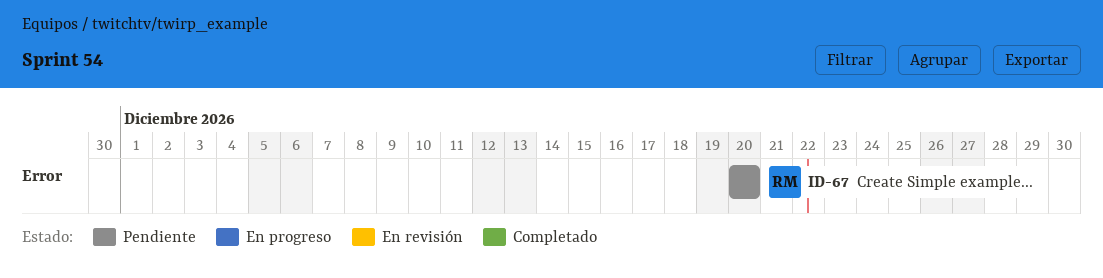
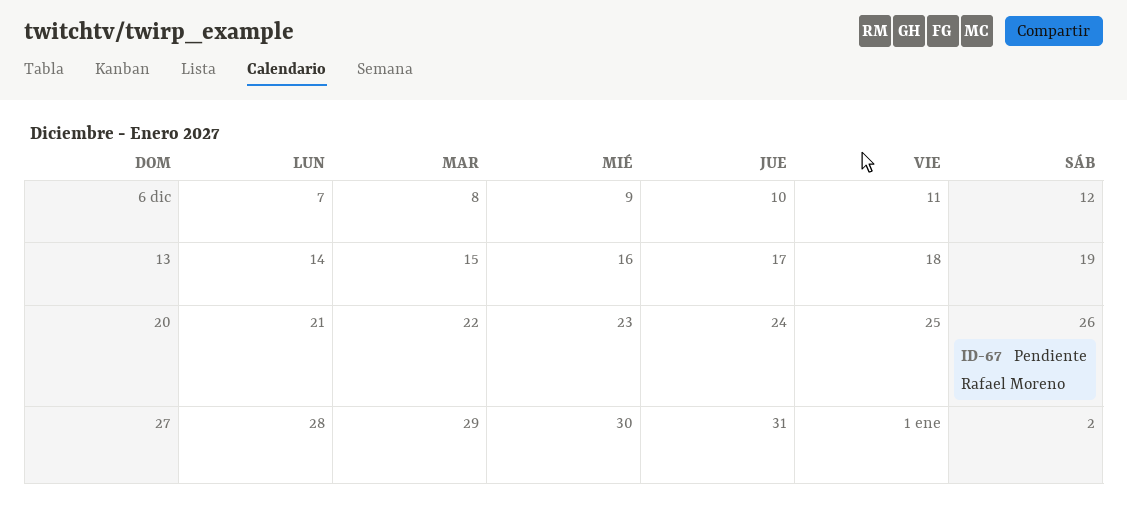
ID-67, due: Dec 20 -> Dec 26

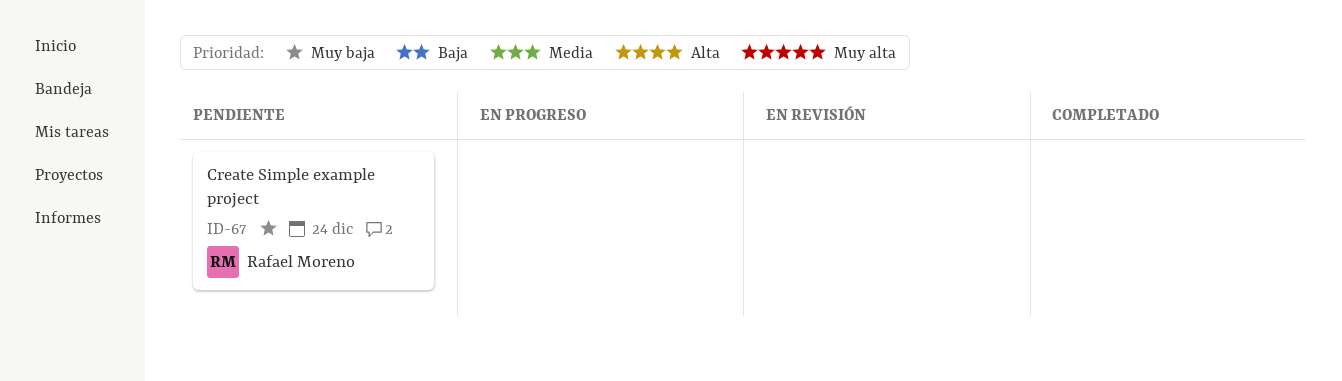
ID-67, due: Dec 26 -> Dec 24

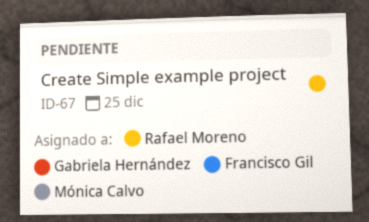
ID-67, due: Dec 24 -> Dec 25

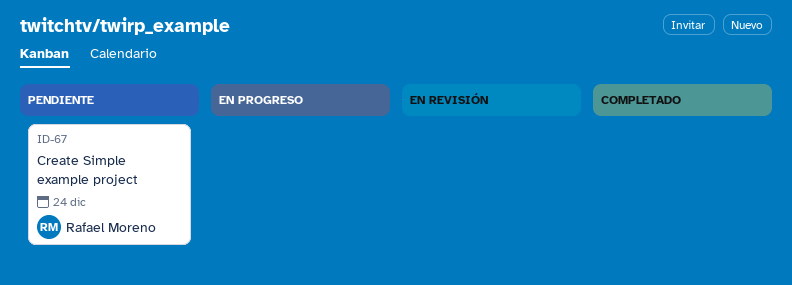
ID-67, due: Dec 25 -> Dec 24

